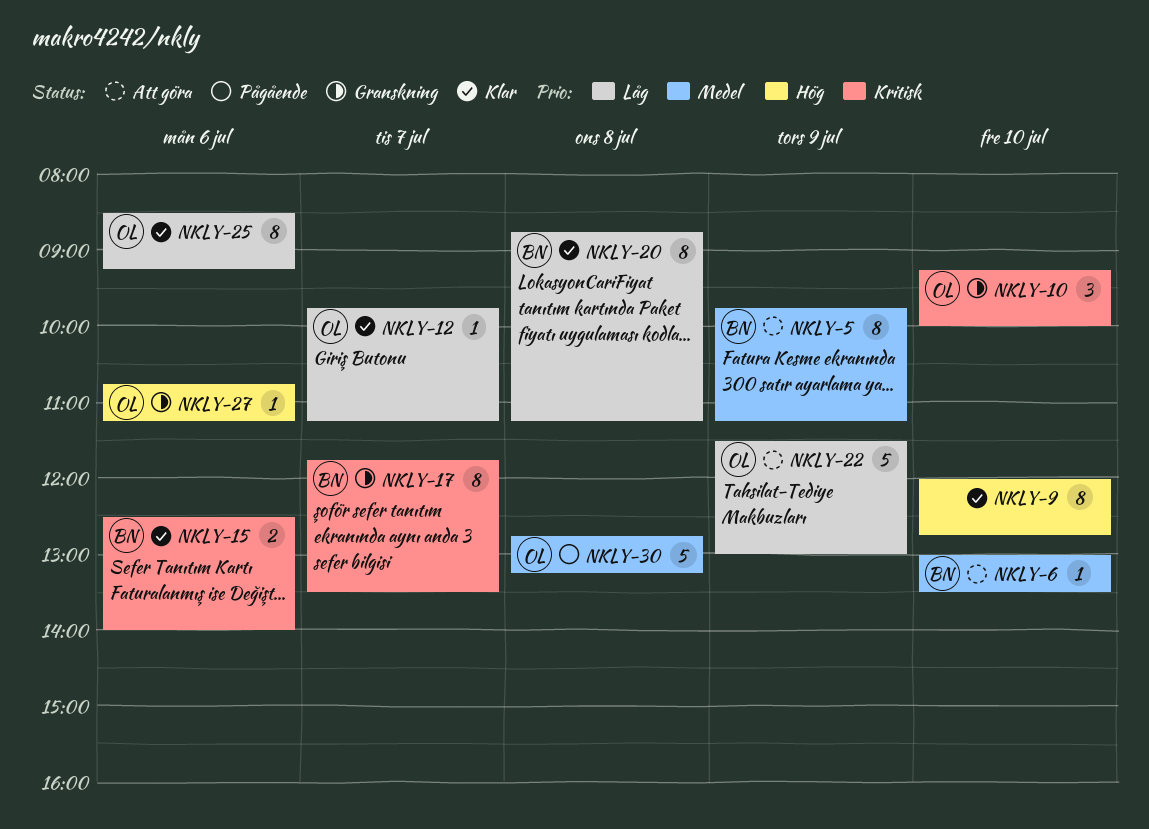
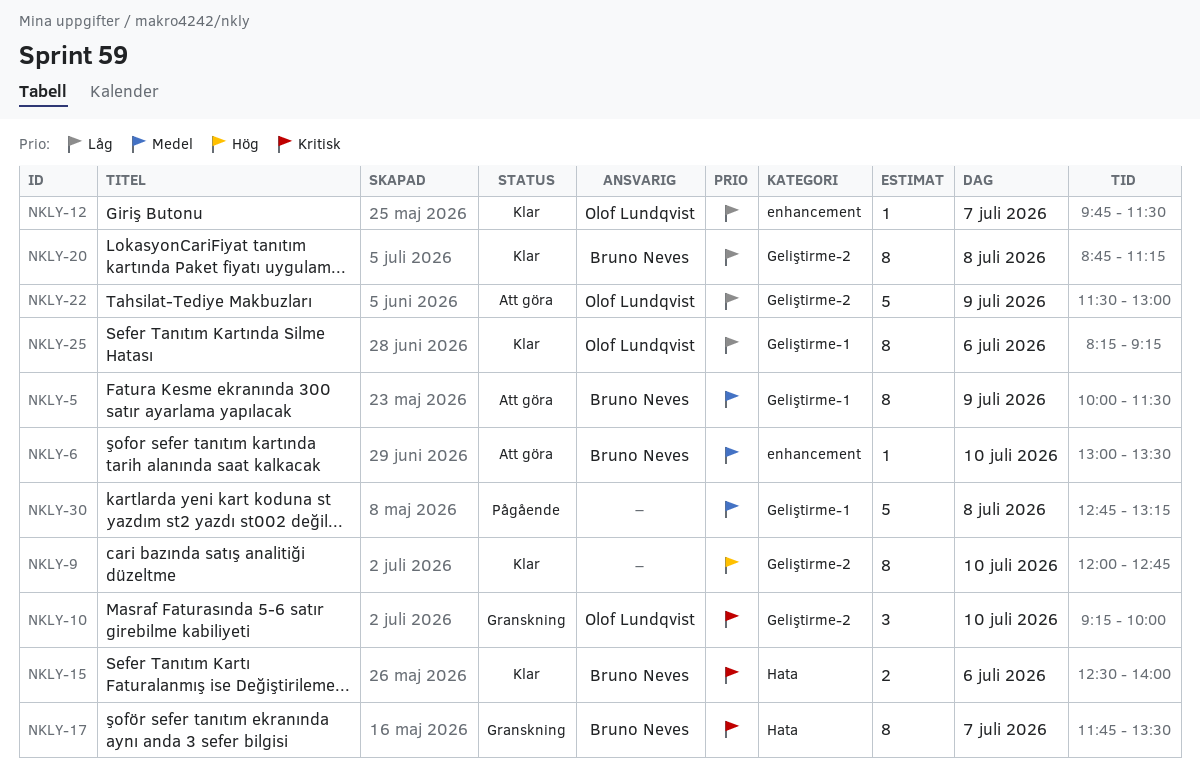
NKLY-5, begins: 09:45 -> 10:00
NKLY-5, ends: 11:15 -> 11:30
NKLY-12, ends: 11:15 -> 11:30
NKLY-25, begins: 08:30 -> 08:15
NKLY-27: present -> none
NKLY-30, owner: Olof Lundqvist -> none

